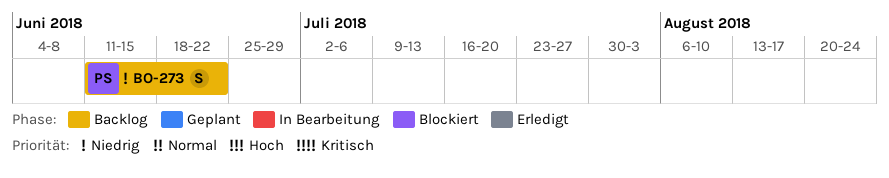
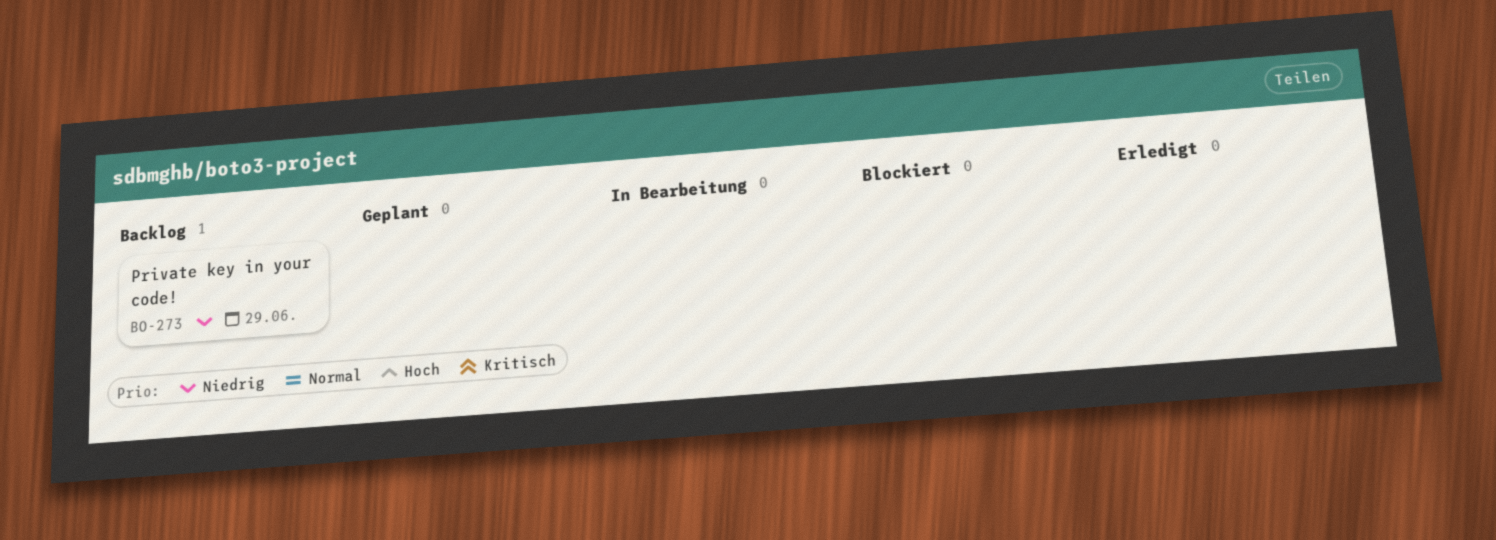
BO-273, due: Jun 22 -> Jun 29

